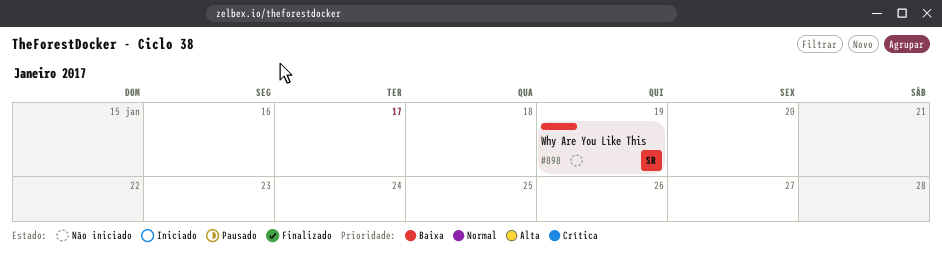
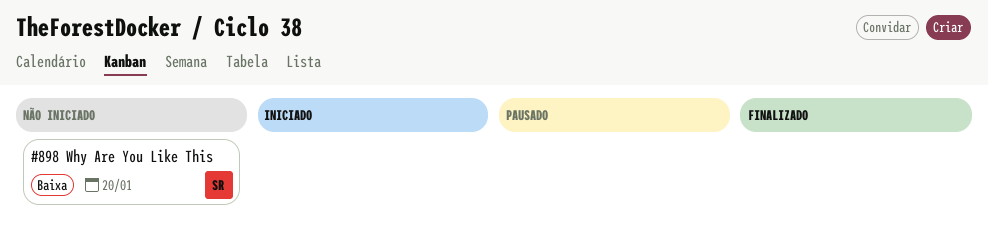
#898, due: Jan 19 -> Jan 20

